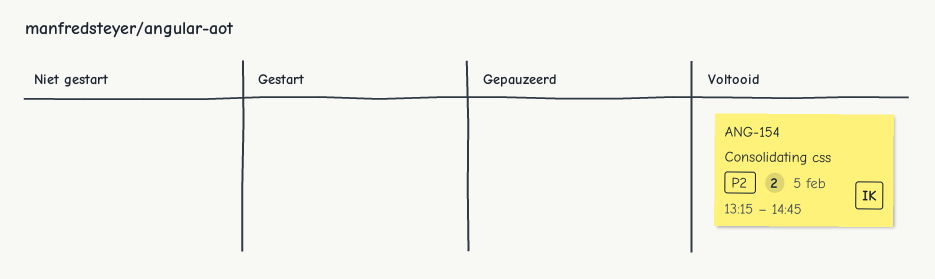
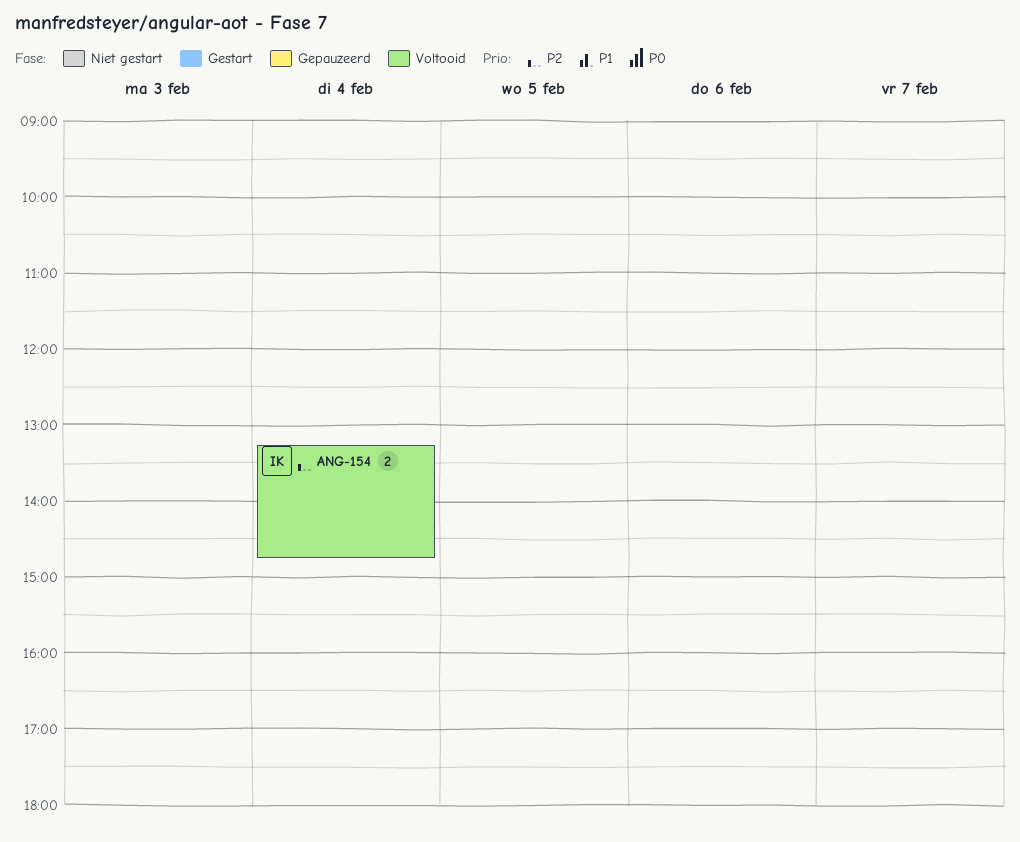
ANG-154, day: Feb 5 -> Feb 4

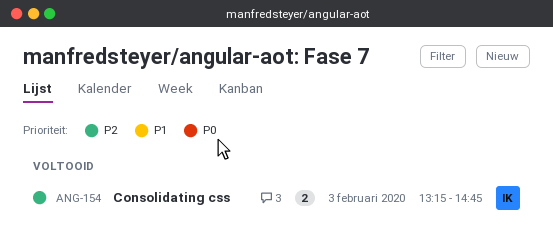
ANG-154, day: Feb 4 -> Feb 3

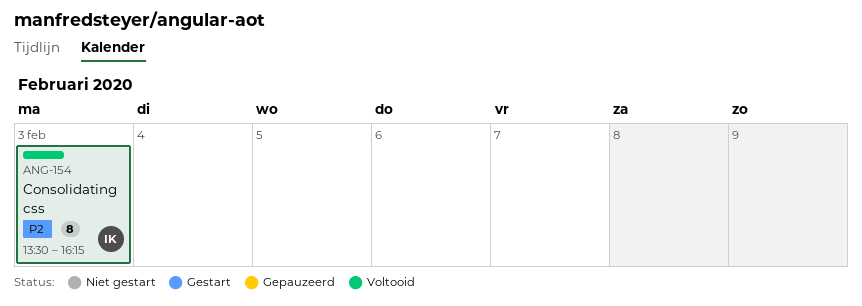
ANG-154, estimate: 2 -> 8
ANG-154, begins: 13:15 -> 13:30
ANG-154, ends: 14:45 -> 16:15

